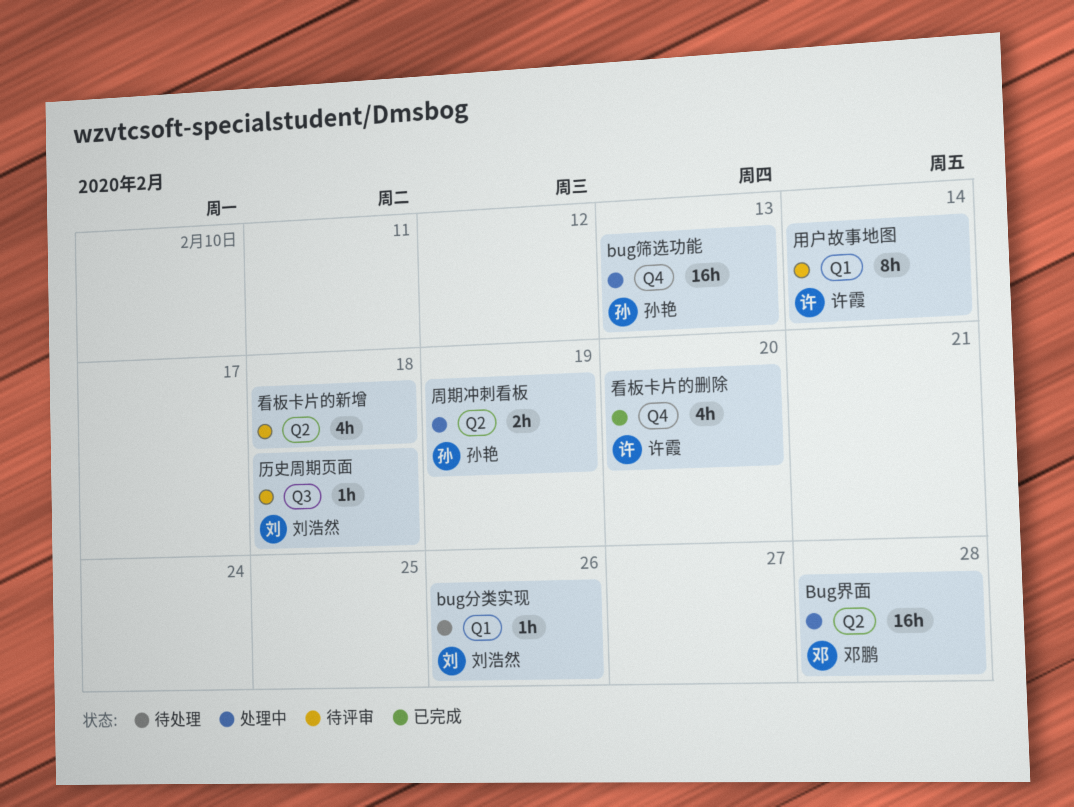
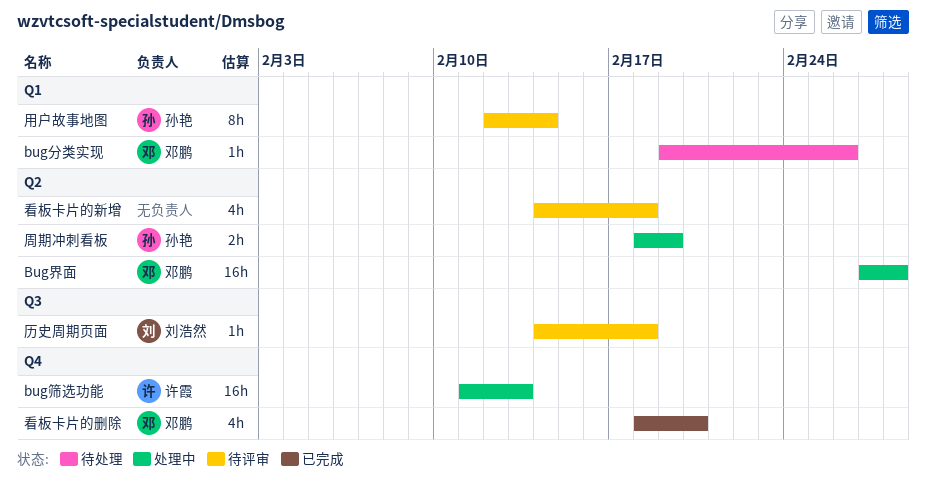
bug分类实现, owner: 刘浩然 -> 邓鹏
bug筛选功能, owner: 孙艳 -> 许霞
用户故事地图, owner: 许霞 -> 孙艳
看板卡片的删除, owner: 许霞 -> 邓鹏

